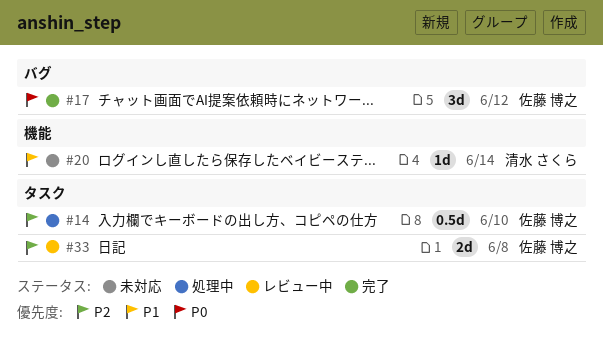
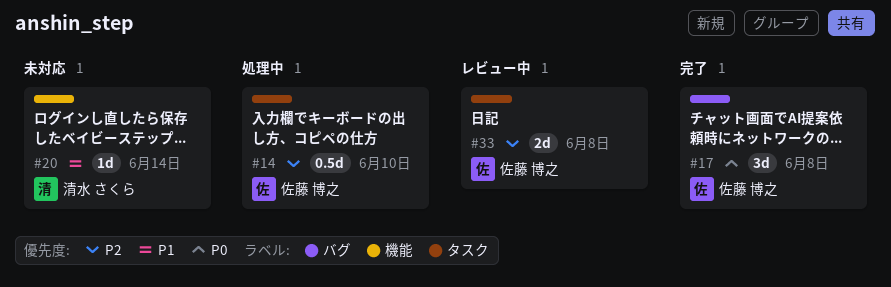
#17, due: Jun 12 -> Jun 8

